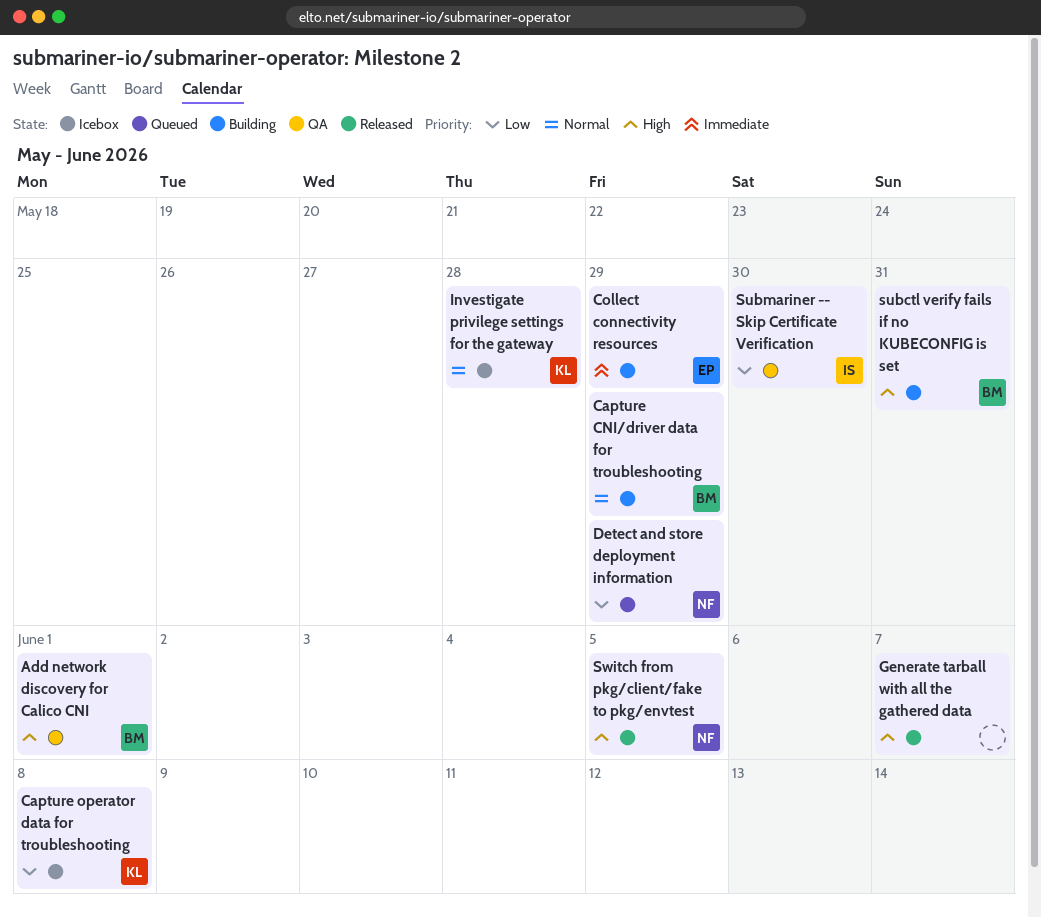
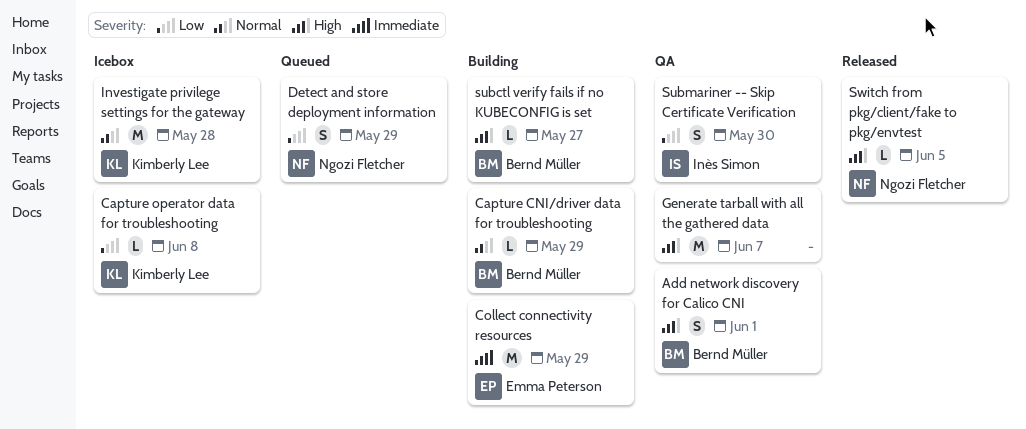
Generate tarball with all the gathered data, status: Released -> QA
subctl verify fails if no KUBECONFIG is set, due: May 31 -> May 27

